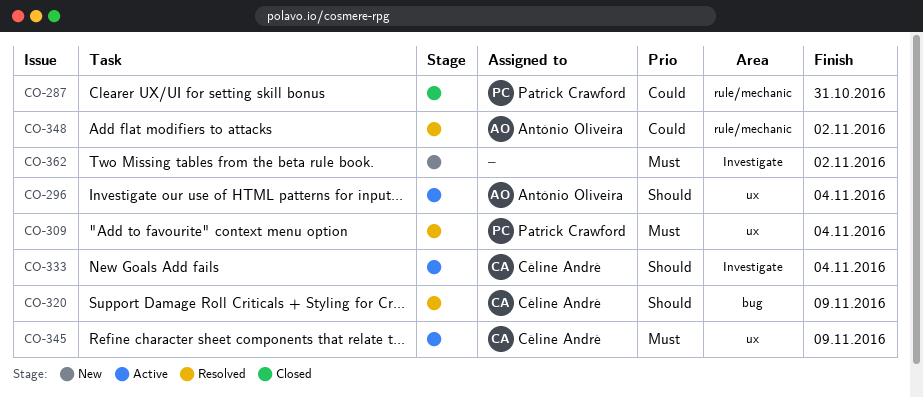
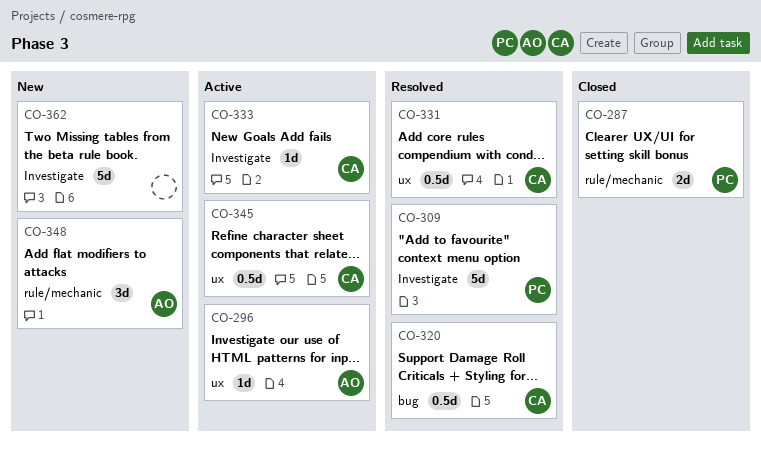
CO-309, label: ux -> Investigate
CO-331: none -> present
CO-348, status: Resolved -> New

